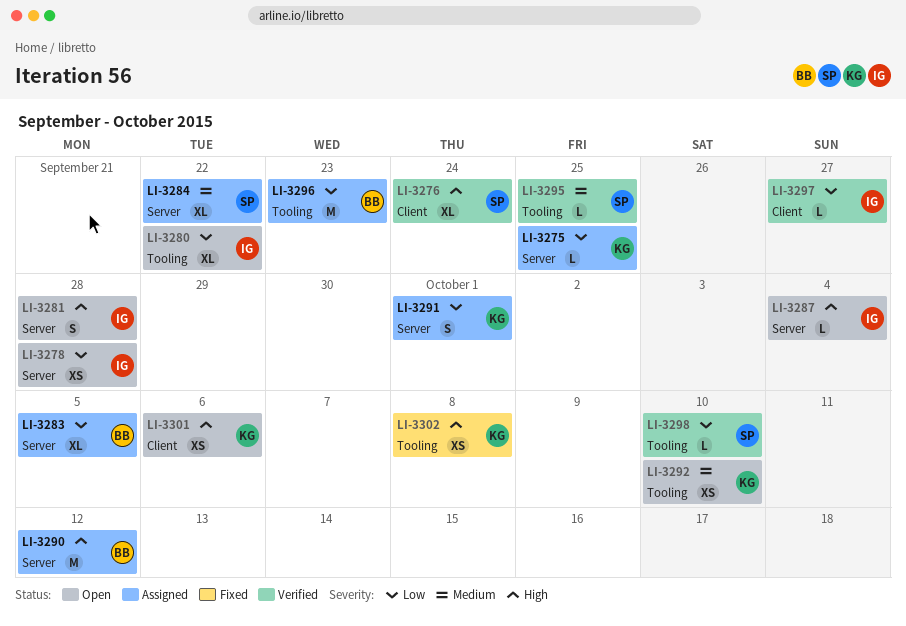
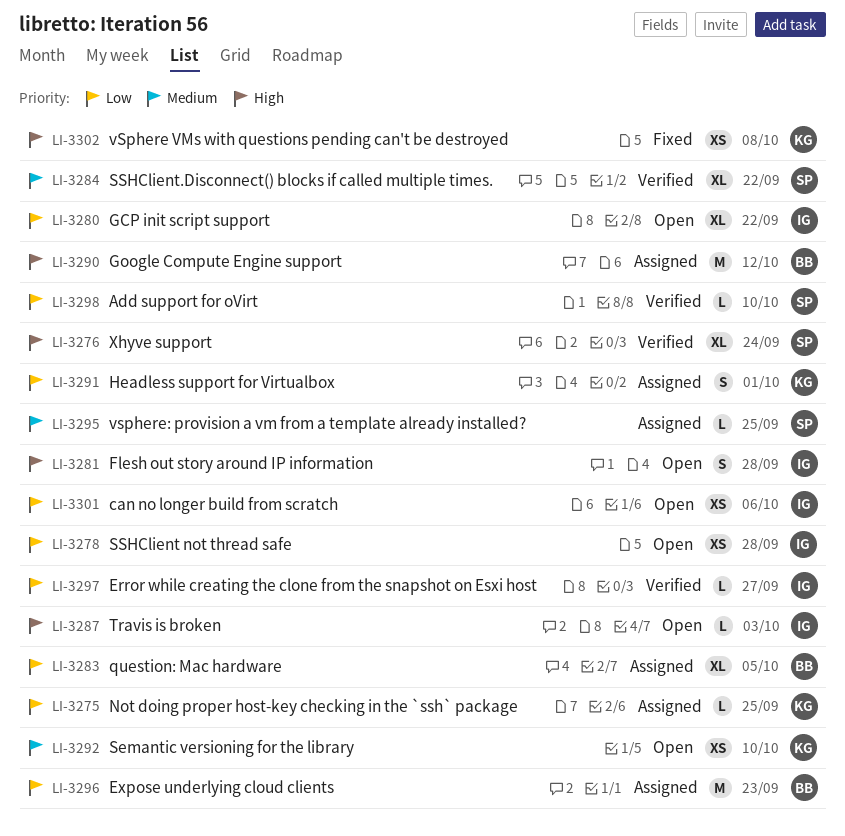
LI-3284, status: Assigned -> Verified
LI-3287, due: Oct 4 -> Oct 3
LI-3295, status: Verified -> Assigned
LI-3301, owner: KG -> IG
LI-3301, priority: High -> Low

